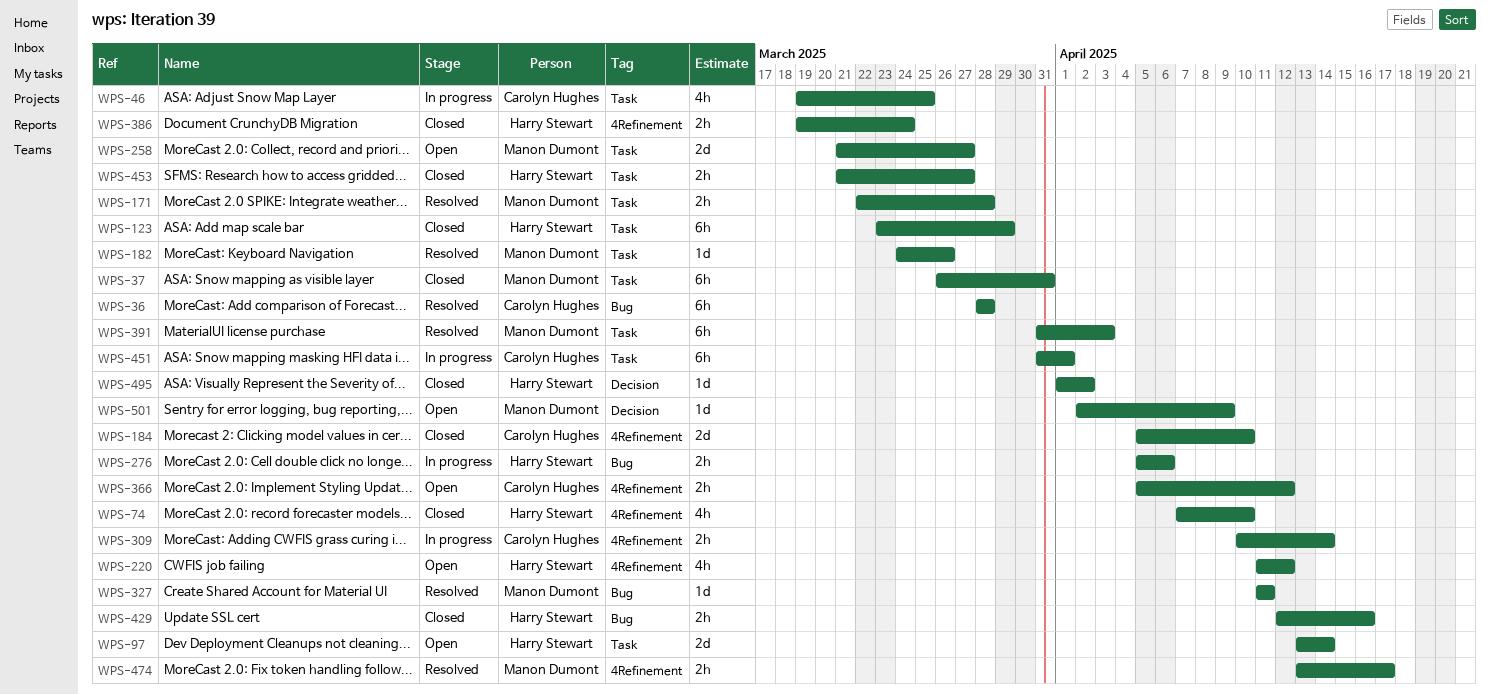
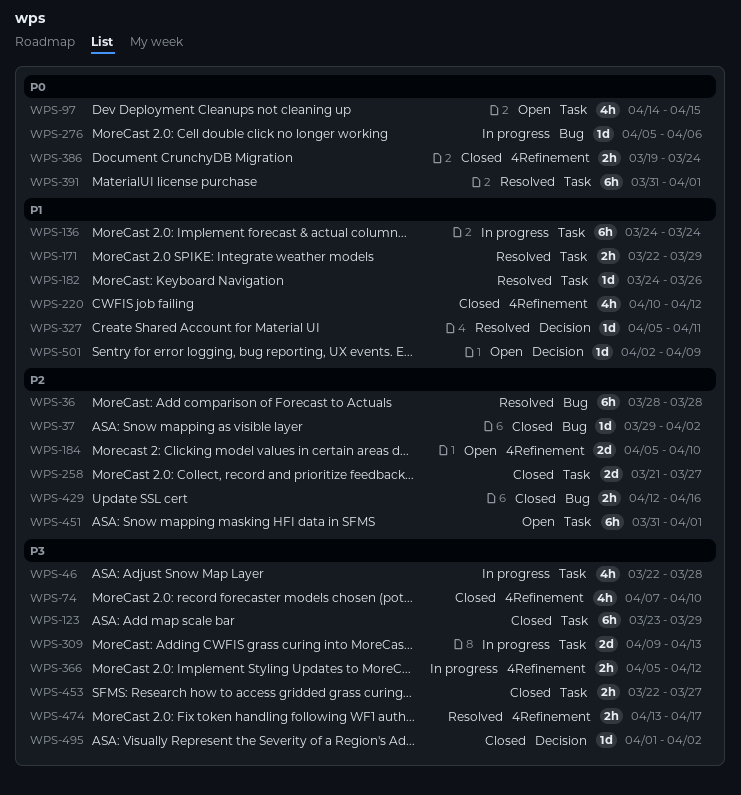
WPS-37, label: Task -> Bug
WPS-37, estimate: 6h -> 1d
WPS-37, start: Mar 26 -> Mar 29
WPS-37, due: Mar 31 -> Apr 2
WPS-46, start: Mar 19 -> Mar 22
WPS-46, due: Mar 25 -> Mar 28
WPS-97, estimate: 2d -> 4h
WPS-97, start: Apr 13 -> Apr 14
WPS-97, due: Apr 14 -> Apr 15
WPS-136: none -> present
WPS-171, due: Mar 28 -> Mar 29
WPS-184, status: Closed -> Open
WPS-220, status: Open -> Closed
WPS-220, start: Apr 11 -> Apr 10
WPS-258, status: Open -> Closed
WPS-276, estimate: 2h -> 1d
WPS-309, label: 4Refinement -> Task
WPS-309, estimate: 2h -> 2d
WPS-309, start: Apr 10 -> Apr 9
WPS-309, due: Apr 14 -> Apr 13
WPS-327, label: Bug -> Decision
WPS-327, start: Apr 11 -> Apr 5
WPS-366, status: Open -> In progress
WPS-391, due: Apr 3 -> Apr 1
WPS-451, status: In progress -> Open
WPS-453, start: Mar 21 -> Mar 22

